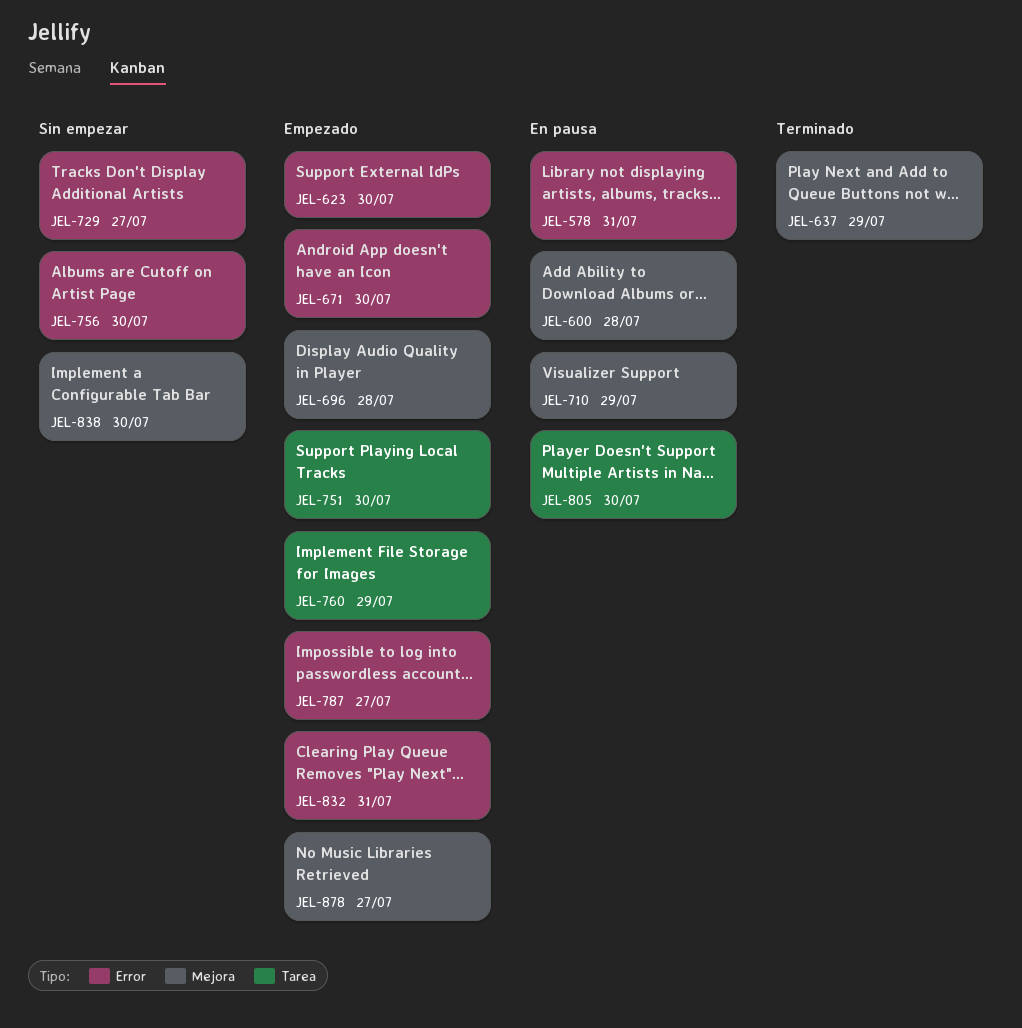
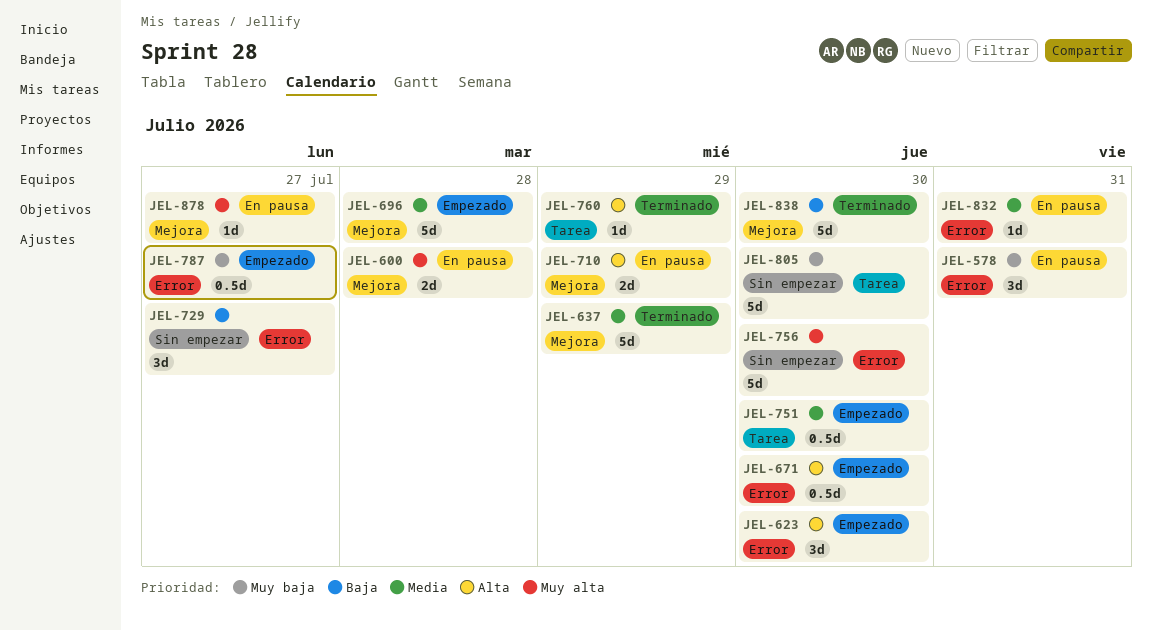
JEL-760, status: Empezado -> Terminado
JEL-805, status: En pausa -> Sin empezar
JEL-832, status: Empezado -> En pausa
JEL-838, status: Sin empezar -> Terminado
JEL-878, status: Empezado -> En pausa

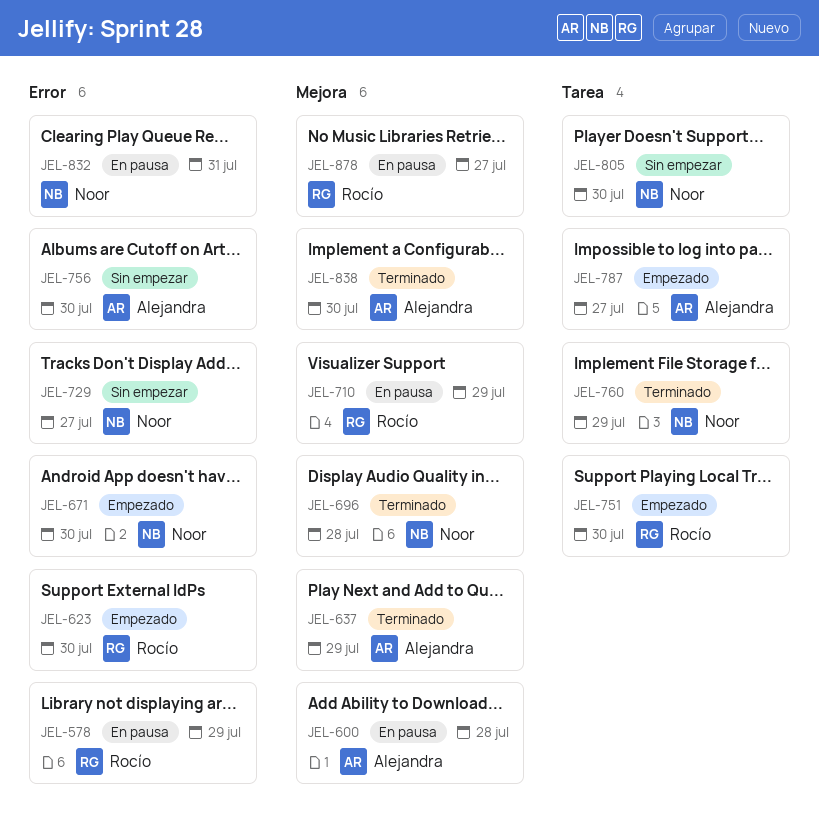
JEL-578, due: Jul 31 -> Jul 29
JEL-696, status: Empezado -> Terminado
JEL-787, label: Error -> Tarea

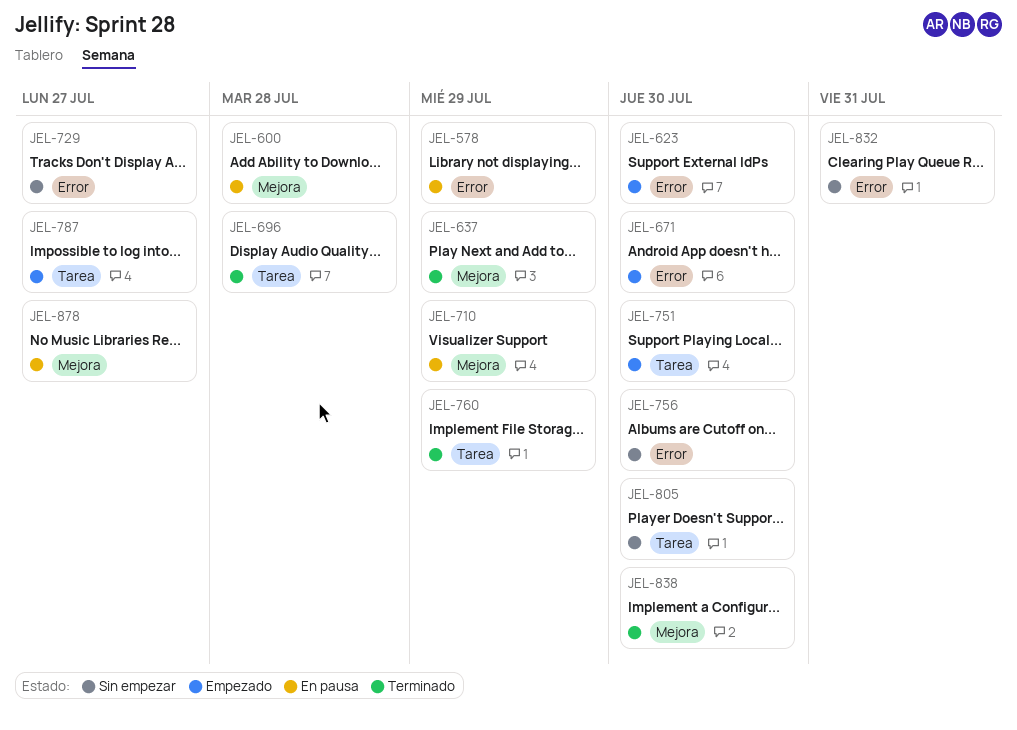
JEL-696, label: Mejora -> Tarea
JEL-832, status: En pausa -> Sin empezar

